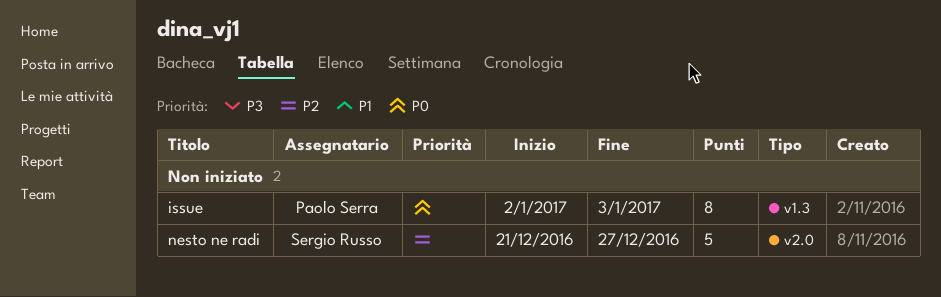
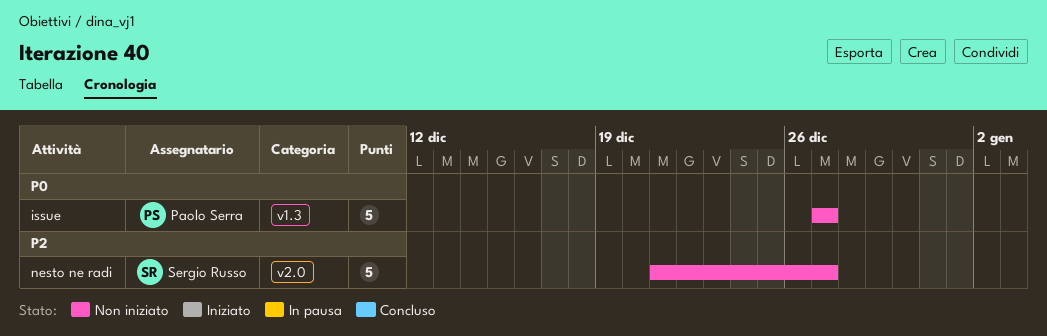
issue, estimate: 8 -> 5
issue, start: Jan 2 -> Dec 27
issue, due: Jan 3 -> Dec 27

